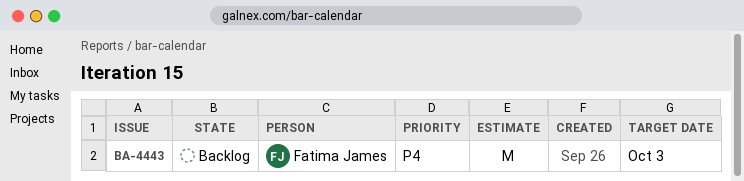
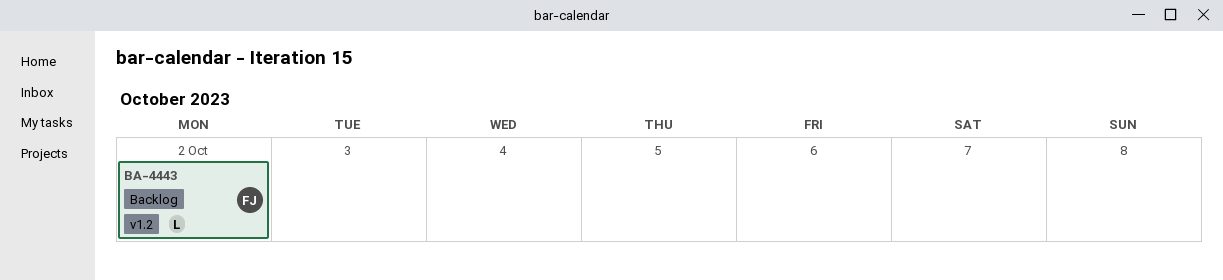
BA-4443, estimate: M -> L
BA-4443, due: Oct 3 -> Oct 2

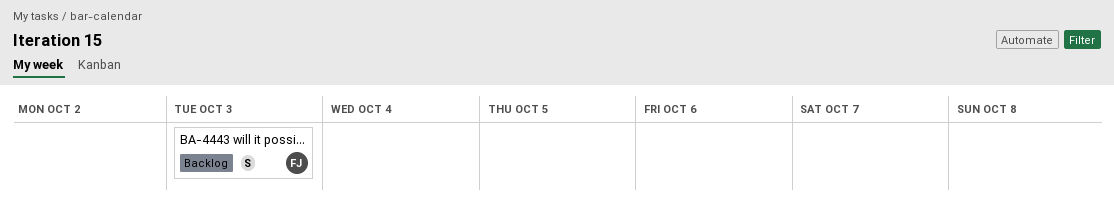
BA-4443, estimate: L -> S
BA-4443, due: Oct 2 -> Oct 3

